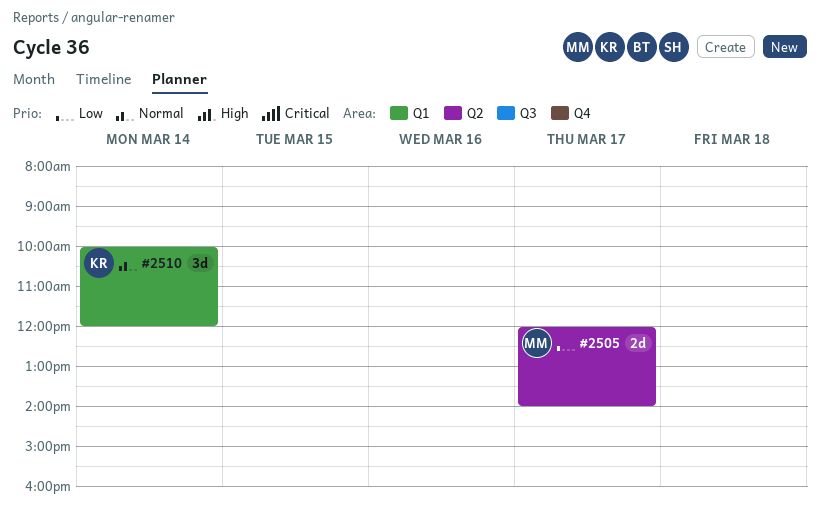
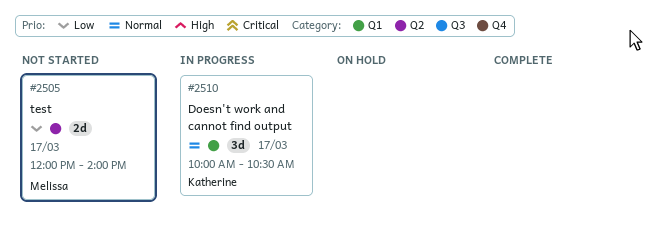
#2510, day: Mar 14 -> Mar 17
#2510, ends: 12:00 -> 10:30

